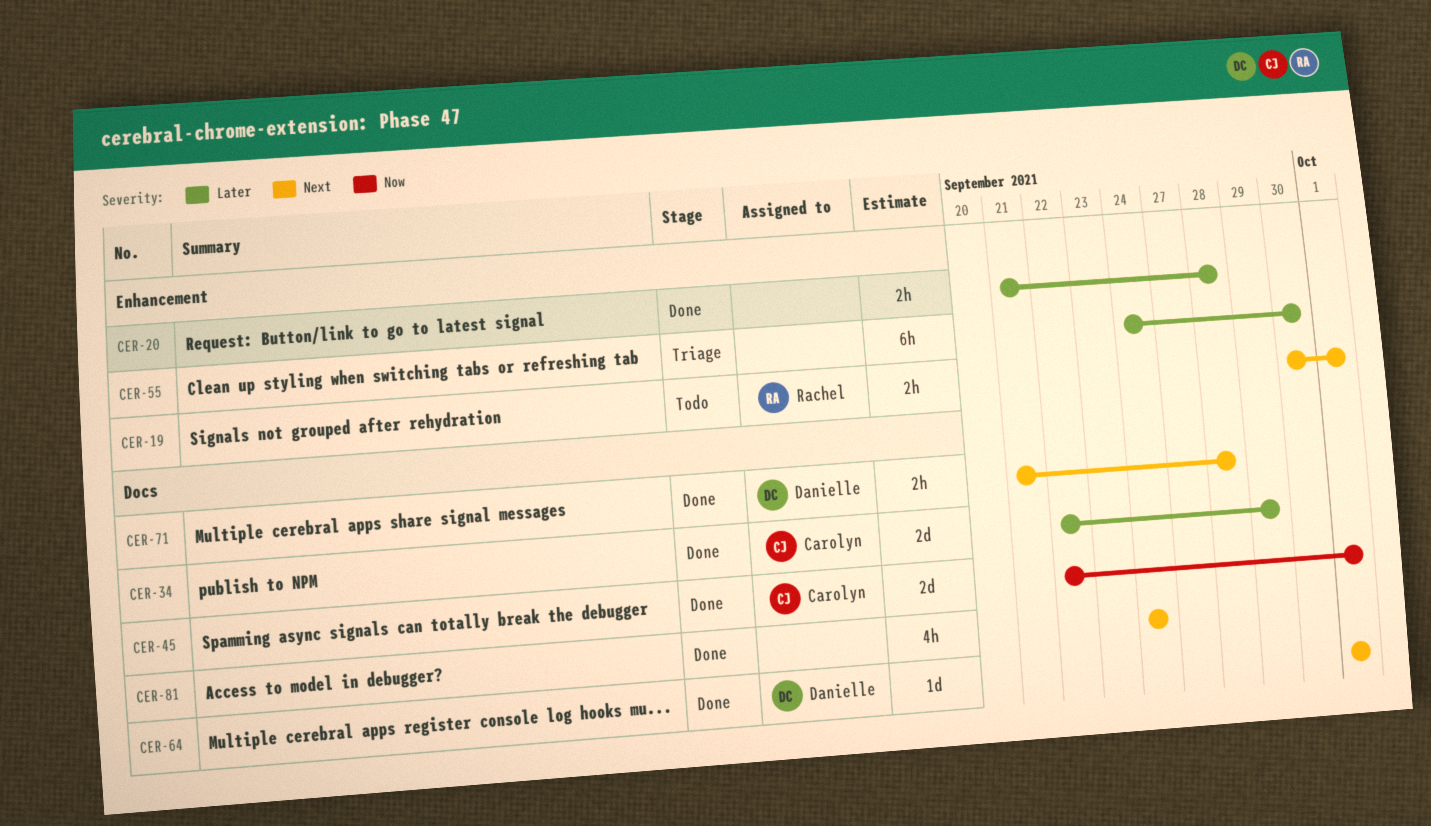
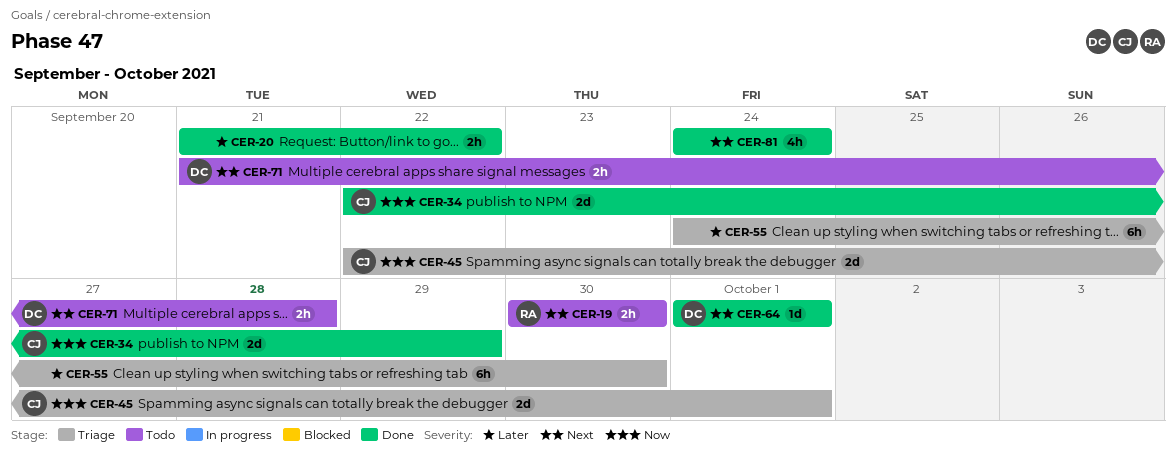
CER-19, due: Oct 1 -> Sep 30
CER-20, due: Sep 28 -> Sep 22
CER-34, priority: Later -> Now
CER-45, status: Done -> Triage
CER-71, status: Done -> Todo

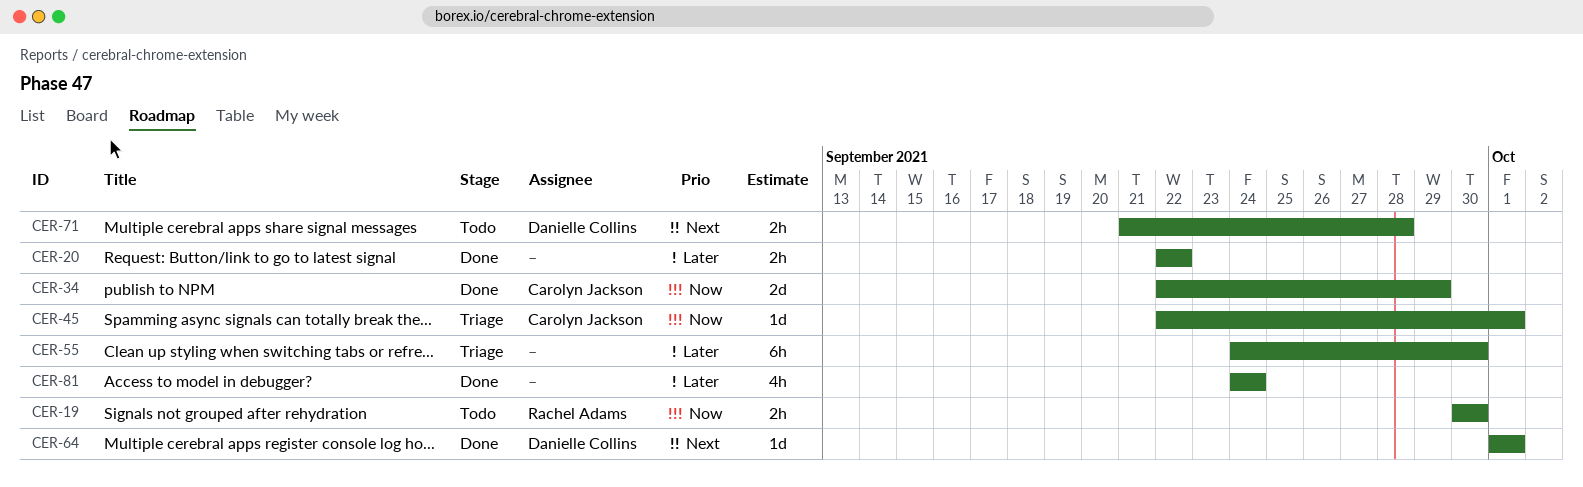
CER-19, priority: Next -> Now
CER-20, start: Sep 21 -> Sep 22
CER-45, estimate: 2d -> 1d
CER-81, priority: Next -> Later

